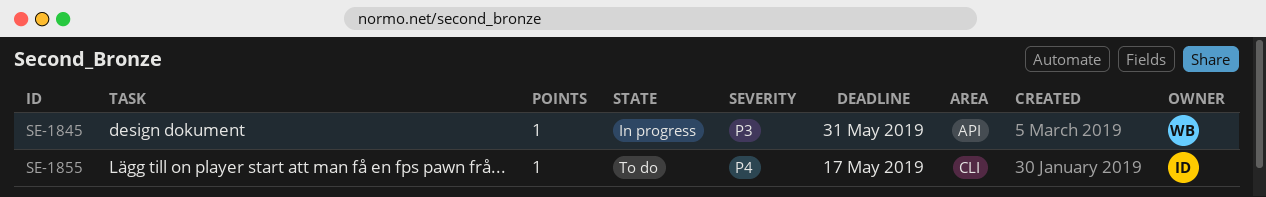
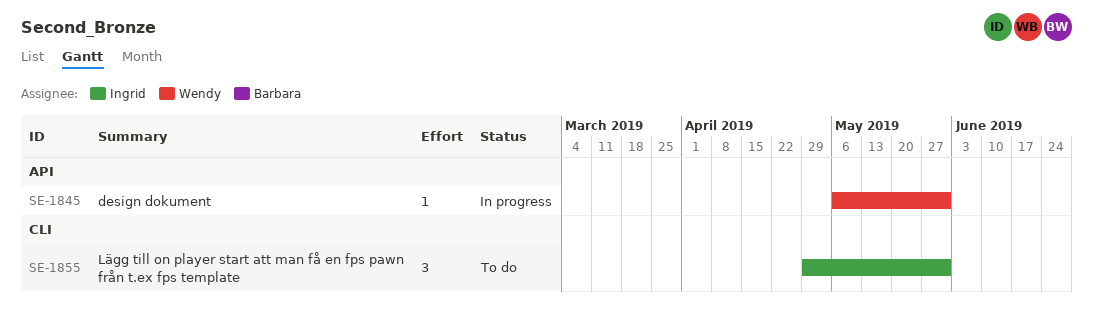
SE-1855, estimate: 1 -> 3
SE-1855, due: May 17 -> May 31

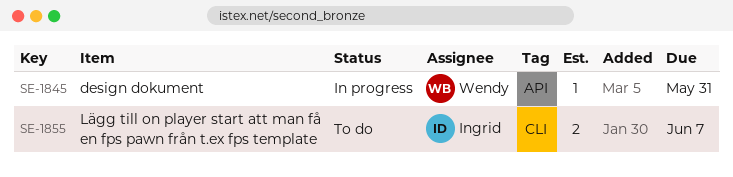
SE-1855, estimate: 3 -> 2
SE-1855, due: May 31 -> Jun 7

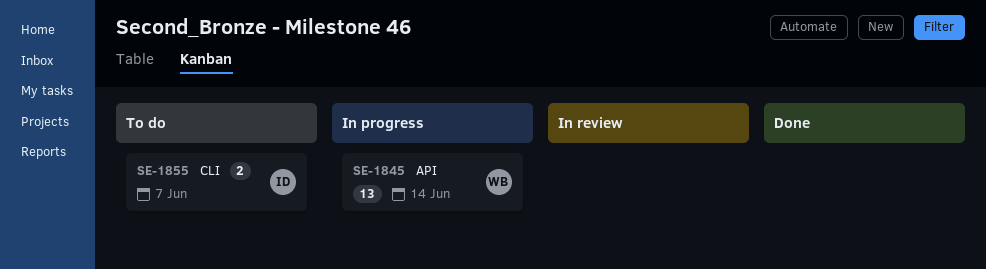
SE-1845, estimate: 1 -> 13
SE-1845, due: May 31 -> Jun 14

